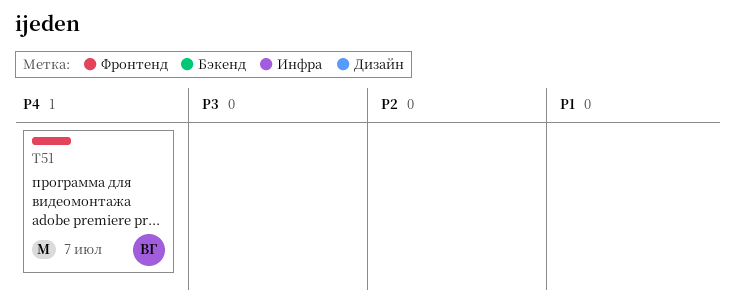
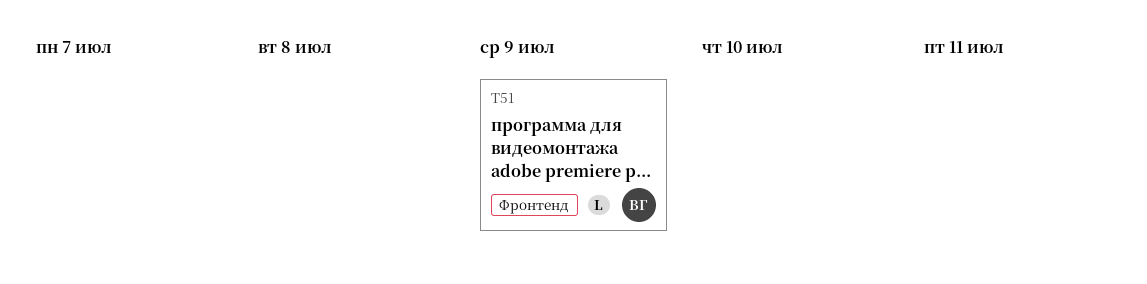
T51, estimate: M -> L
T51, due: Jul 7 -> Jul 9

